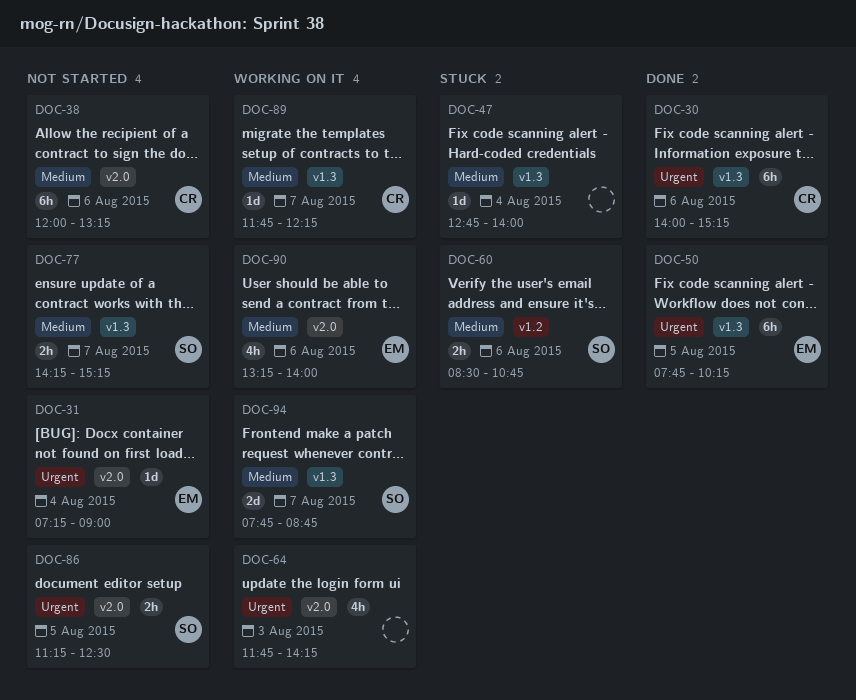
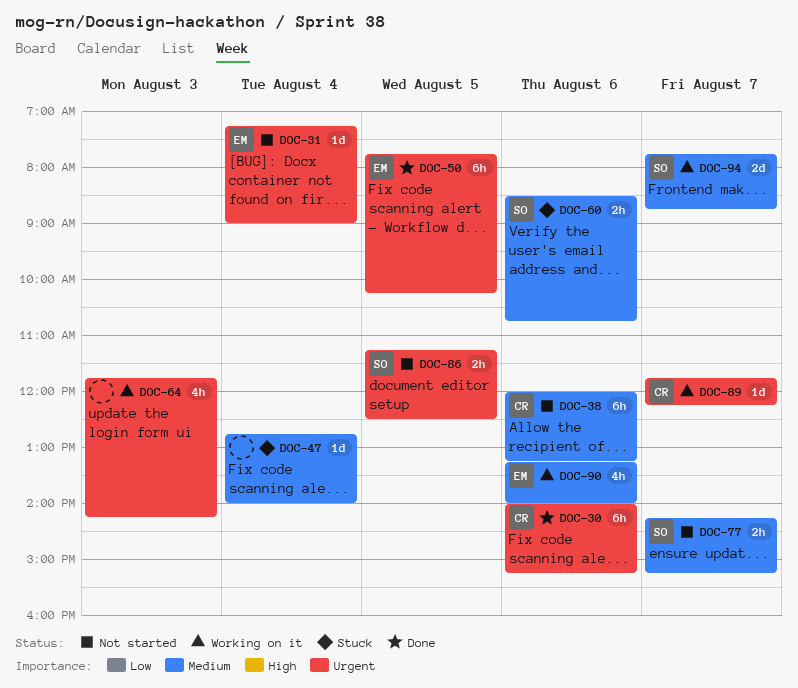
DOC-89, priority: Medium -> Urgent

